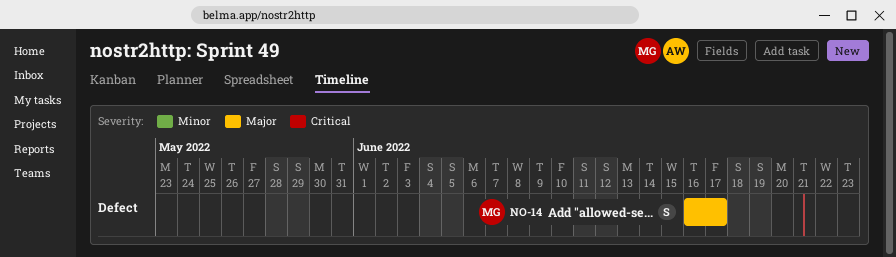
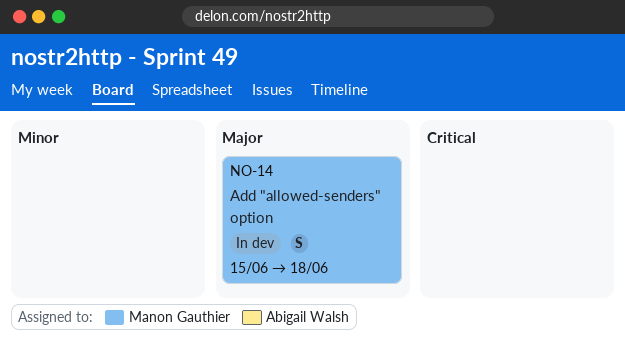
NO-14, start: Jun 16 -> Jun 15
NO-14, due: Jun 17 -> Jun 18

